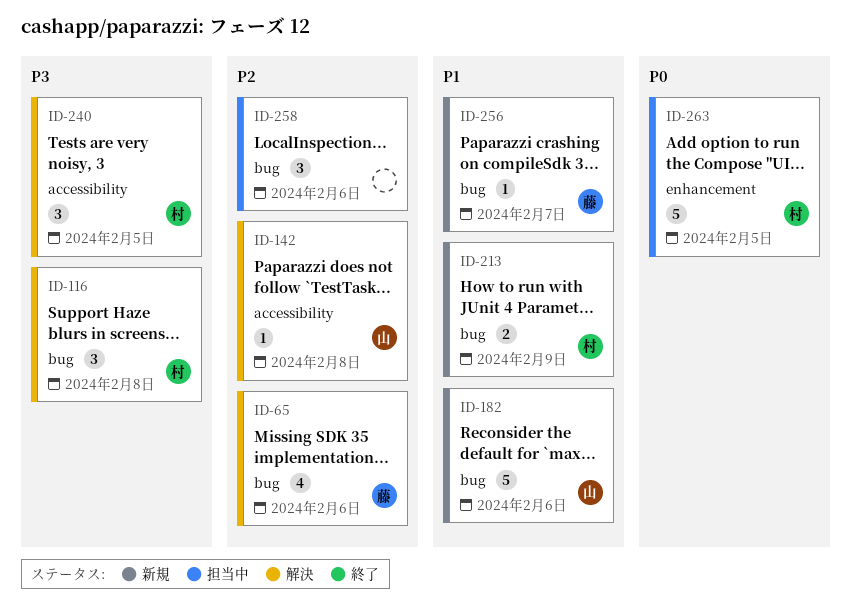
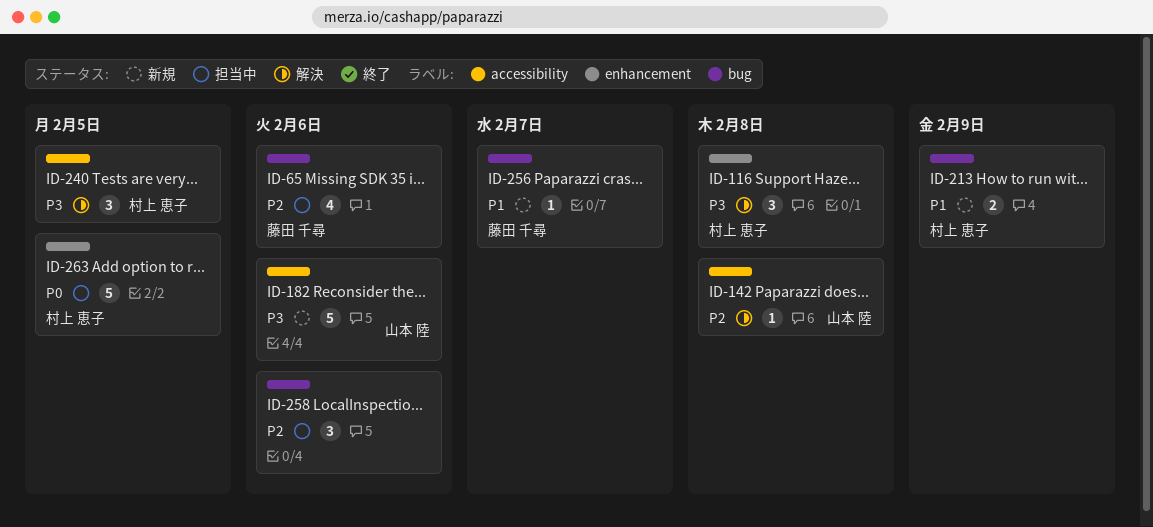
ID-65, status: 解決 -> 担当中
ID-116, label: bug -> enhancement
ID-182, priority: P1 -> P3
ID-182, label: bug -> accessibility

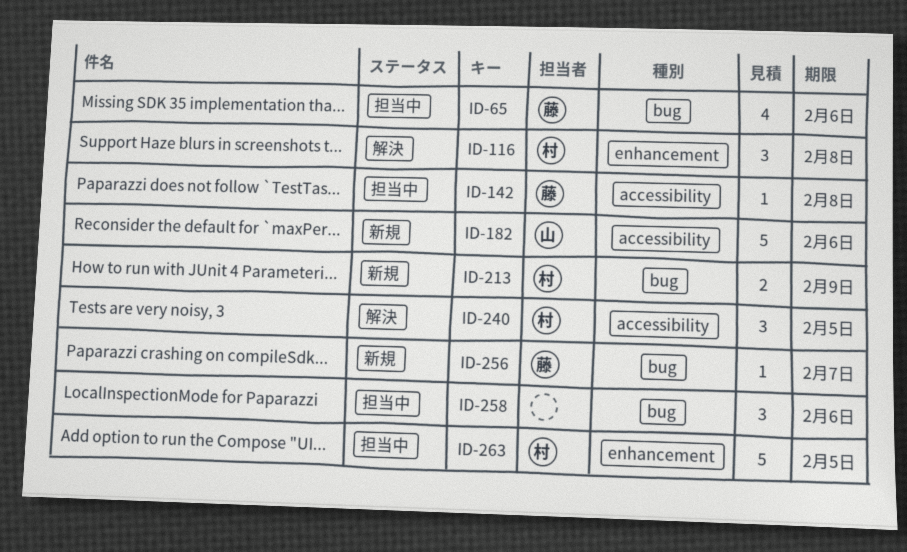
ID-142, status: 解決 -> 担当中
ID-142, owner: 山本 陸 -> 藤田 千尋

